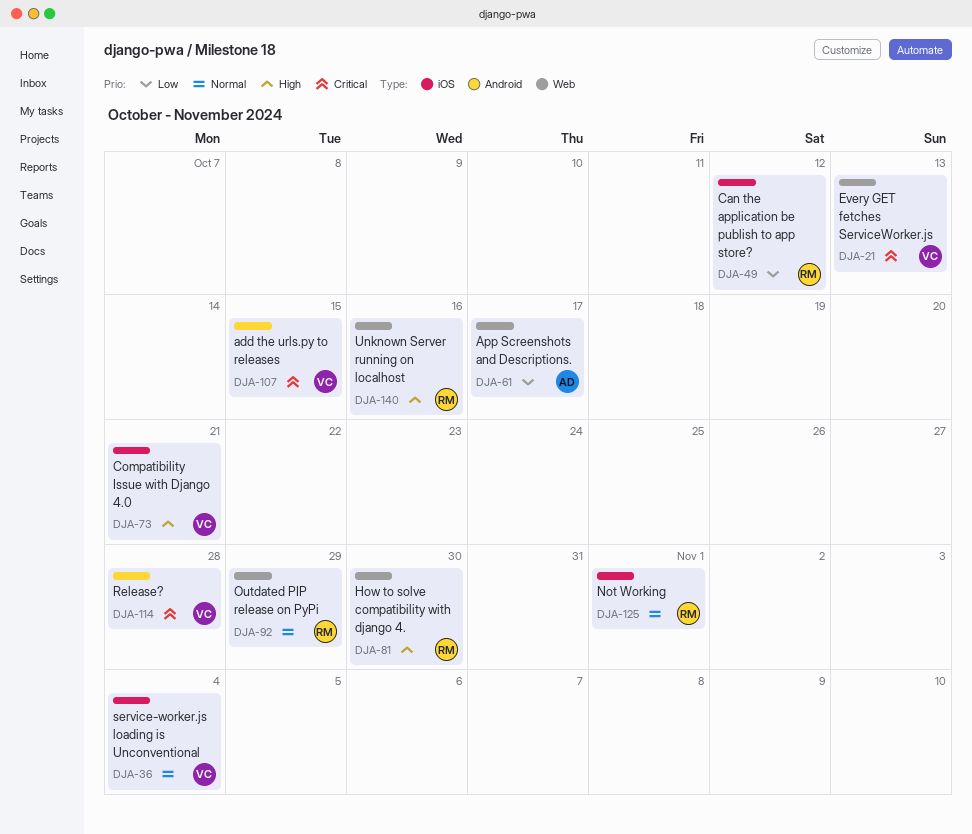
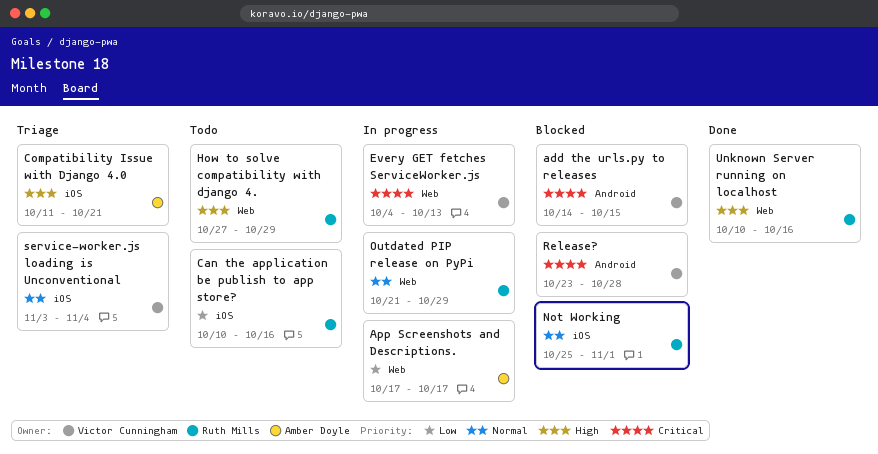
Can the application be publish to app store?, due: Oct 12 -> Oct 16
Compatibility Issue with Django 4.0, owner: Victor Cunningham -> Amber Doyle
How to solve compatibility with django 4., due: Oct 30 -> Oct 29

